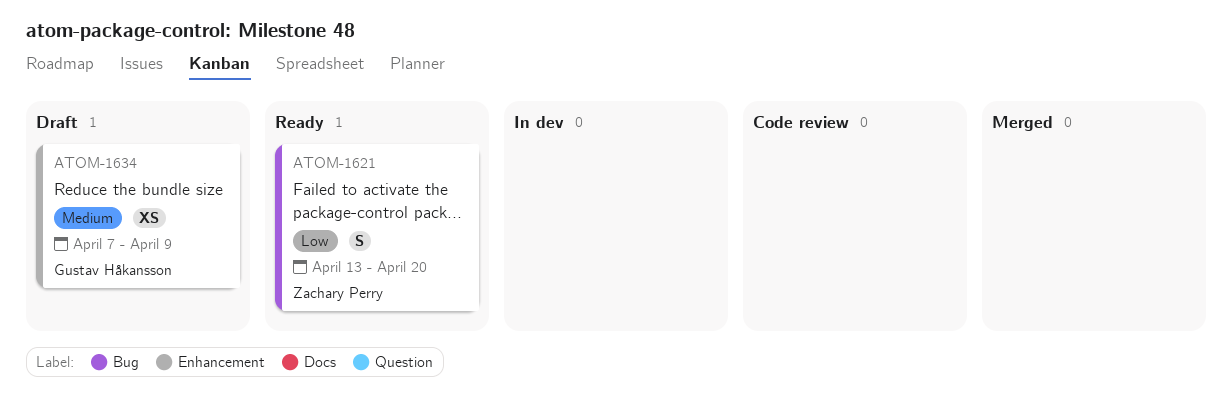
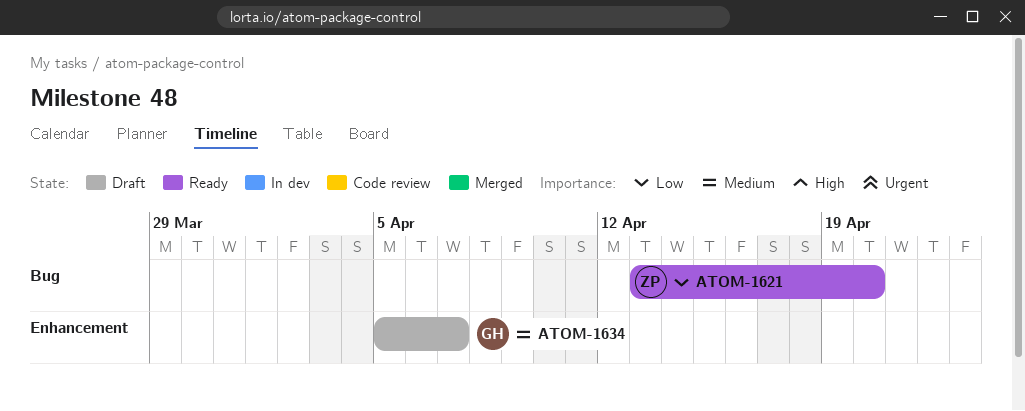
ATOM-1634, start: Apr 7 -> Apr 5
ATOM-1634, due: Apr 9 -> Apr 7

